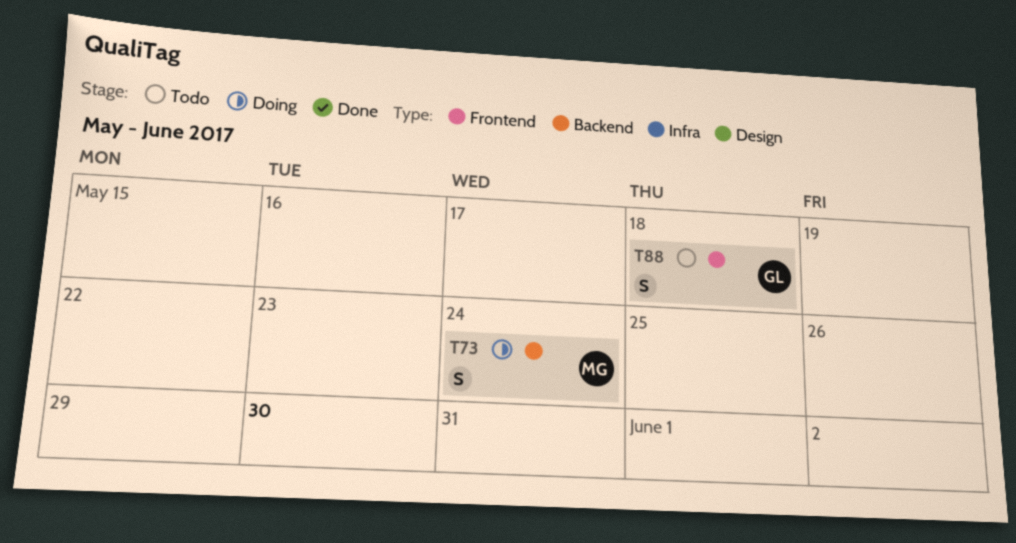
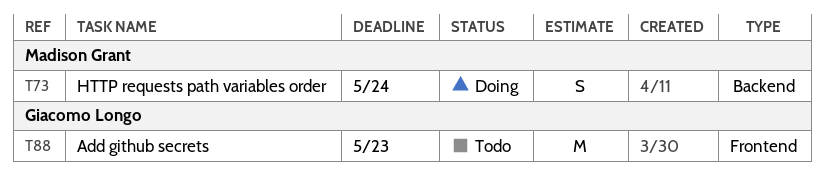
T88, estimate: S -> M
T88, due: May 18 -> May 23

